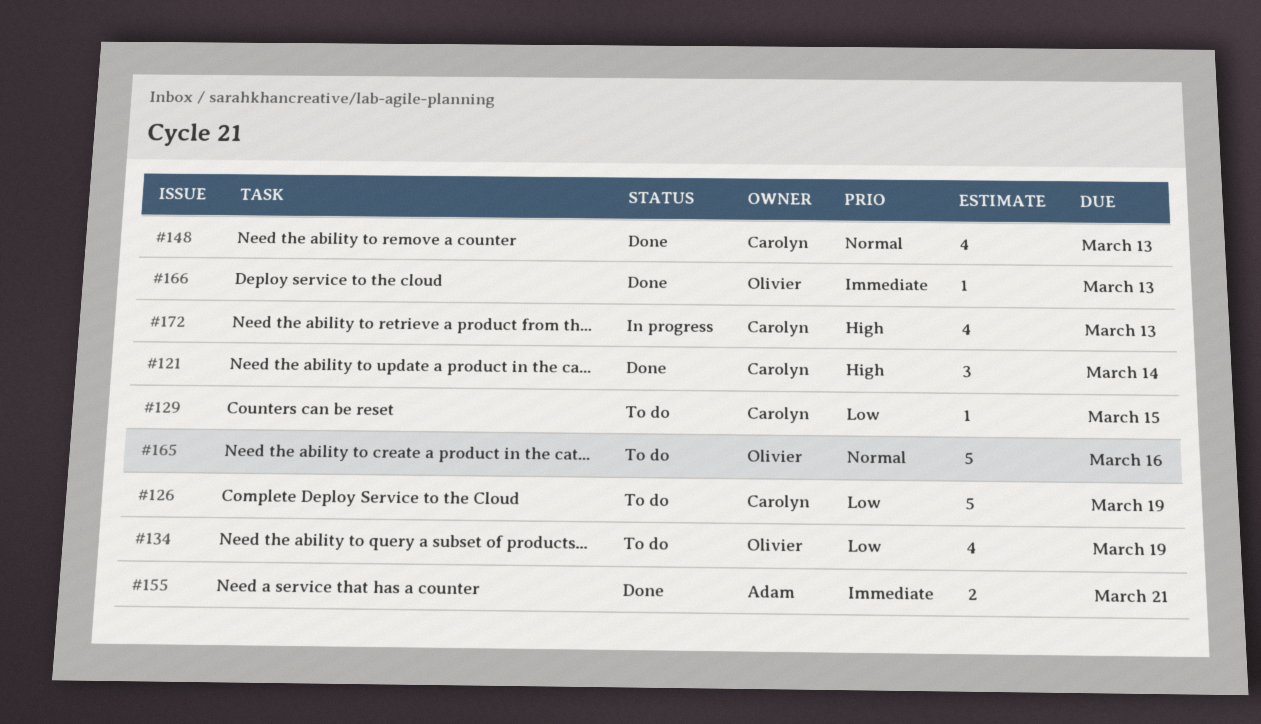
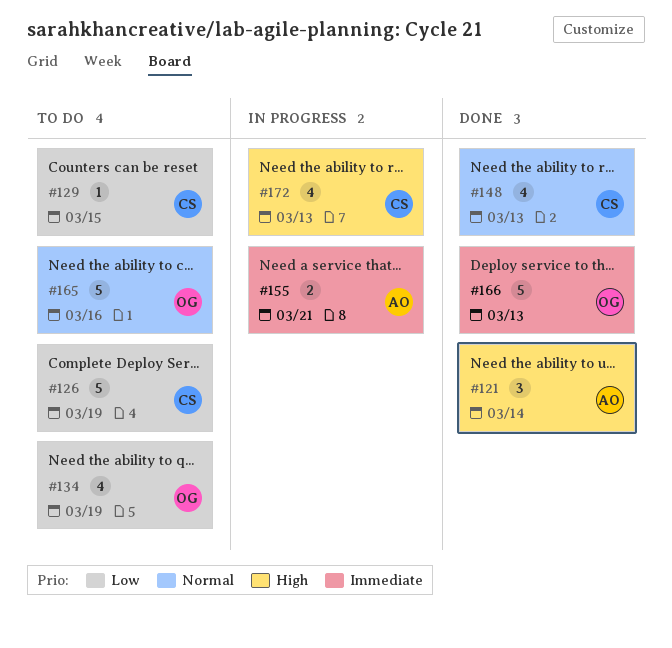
#121, owner: Carolyn -> Adam
#155, status: Done -> In progress
#166, estimate: 1 -> 5

